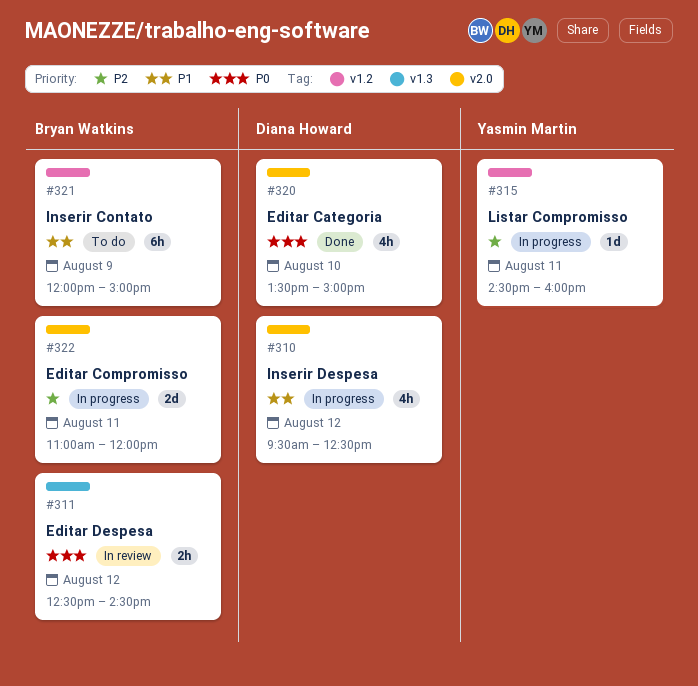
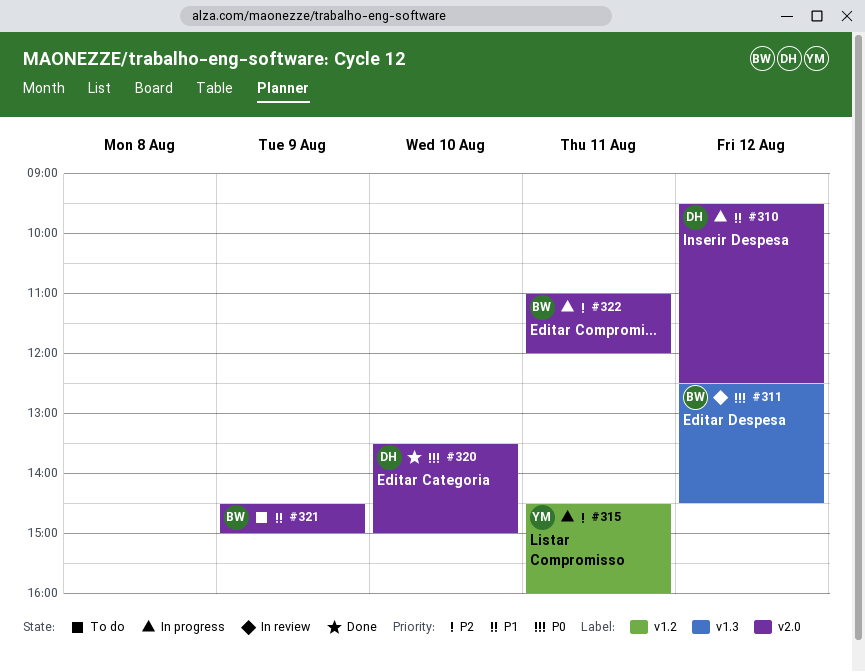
#321, label: v1.2 -> v2.0
#321, begins: 12:00 -> 14:30

